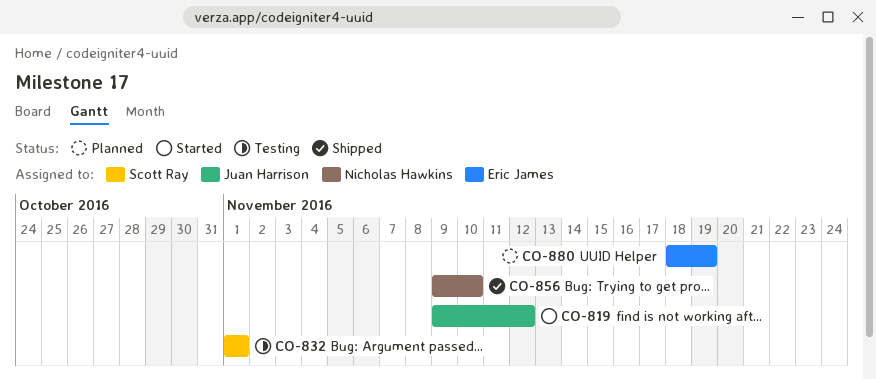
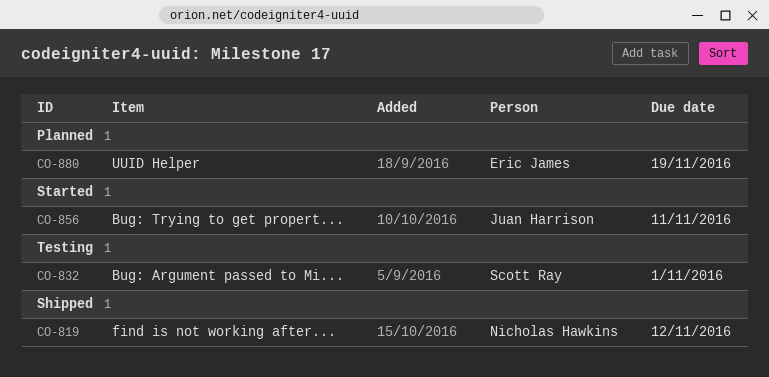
CO-819, status: Started -> Shipped
CO-819, owner: Juan Harrison -> Nicholas Hawkins
CO-856, status: Shipped -> Started
CO-856, owner: Nicholas Hawkins -> Juan Harrison
CO-856, due: Nov 10 -> Nov 11

